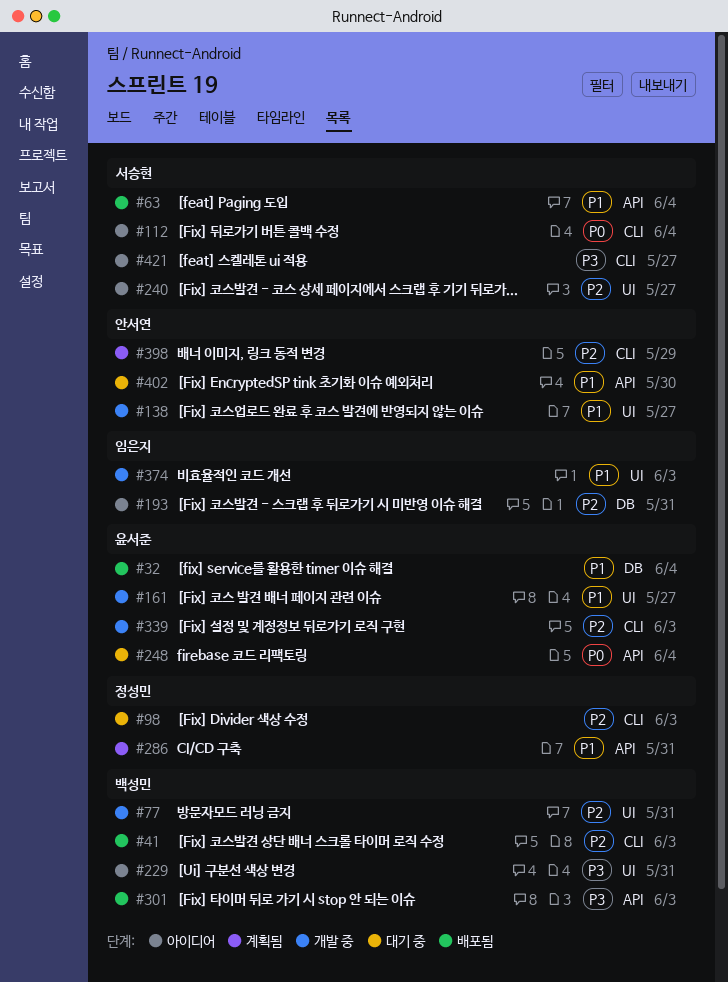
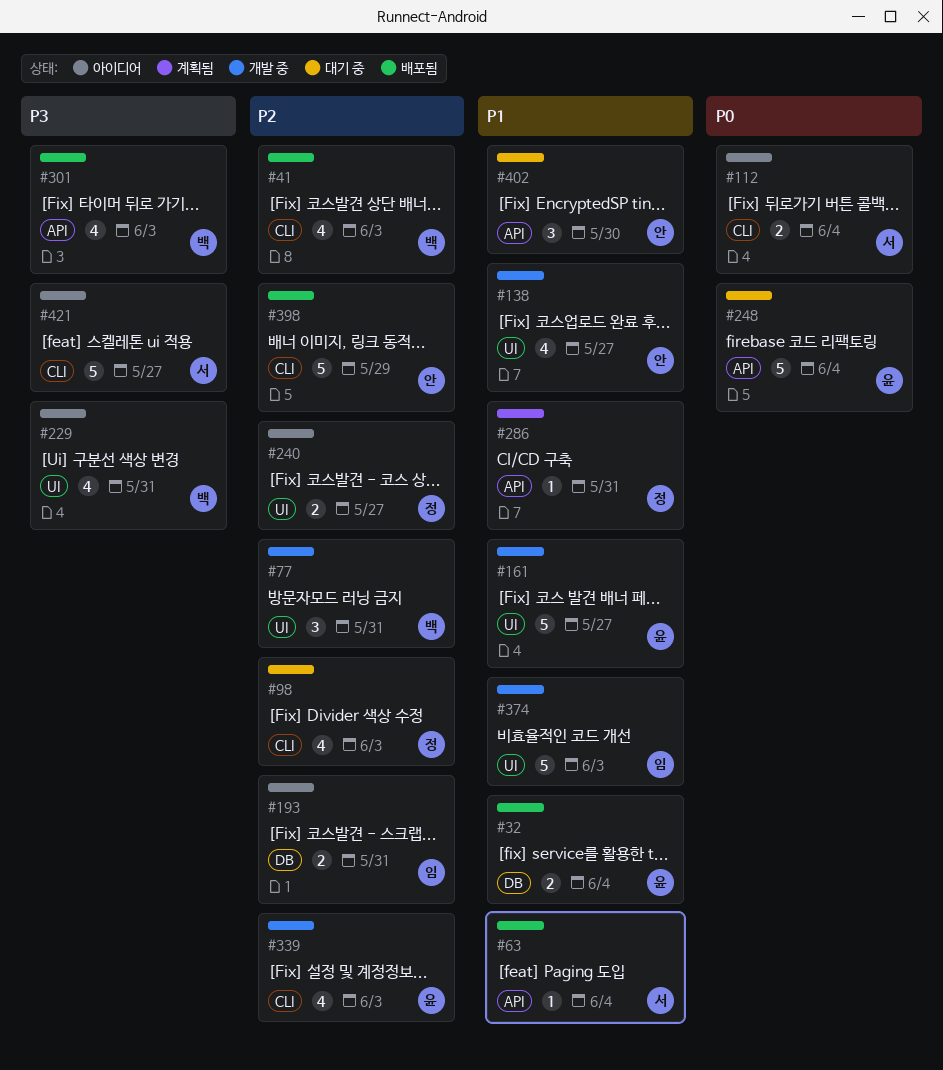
#240, owner: 서승현 -> 정성민
#398, status: 계획됨 -> 배포됨

